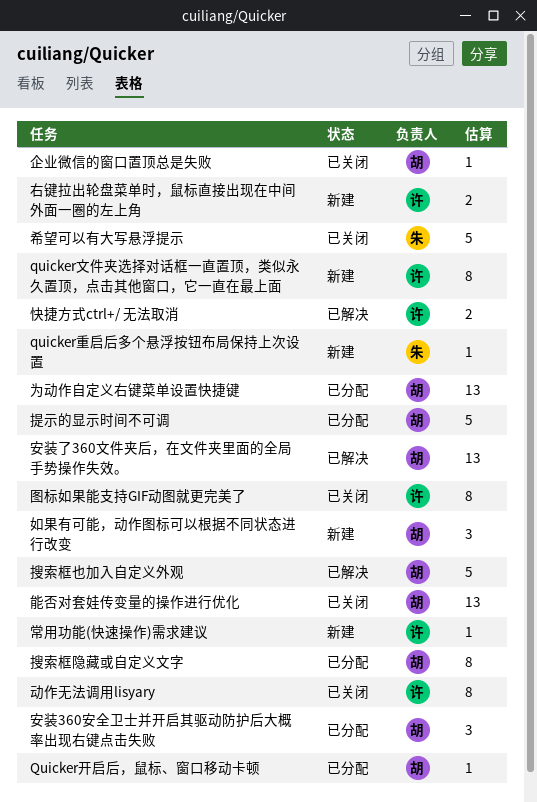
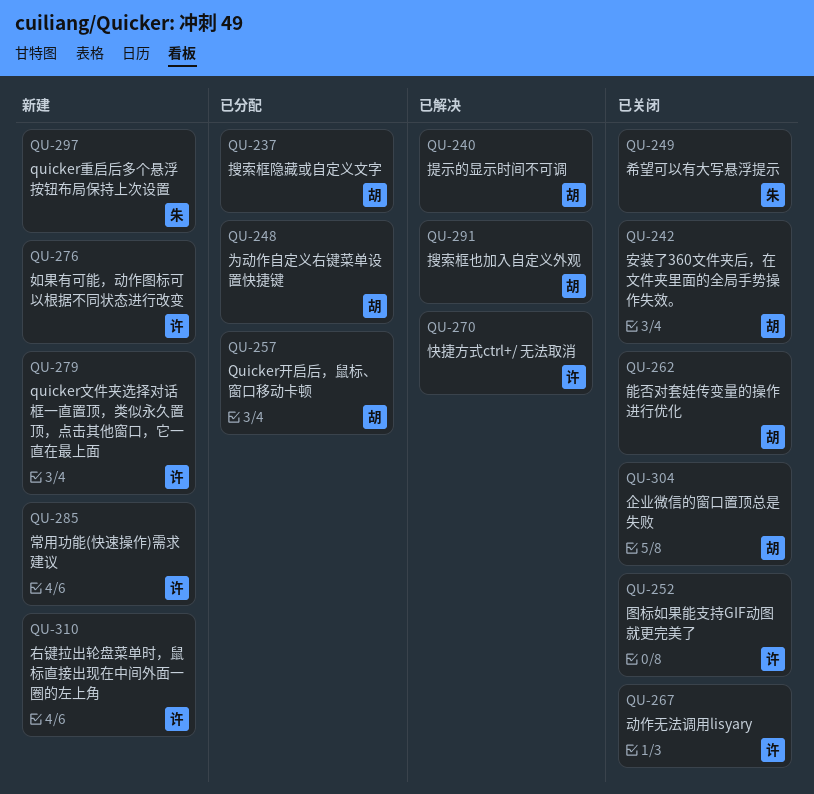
如果有可能，动作图标可以根据不同状态进行改变, owner: 胡 -> 许
安装360安全卫士并开启其驱动防护后大概率出现右键点击失败: present -> none
安装了360文件夹后，在文件夹里面的全局手势操作失效。, status: 已解决 -> 已关闭
提示的显示时间不可调, status: 已分配 -> 已解决

